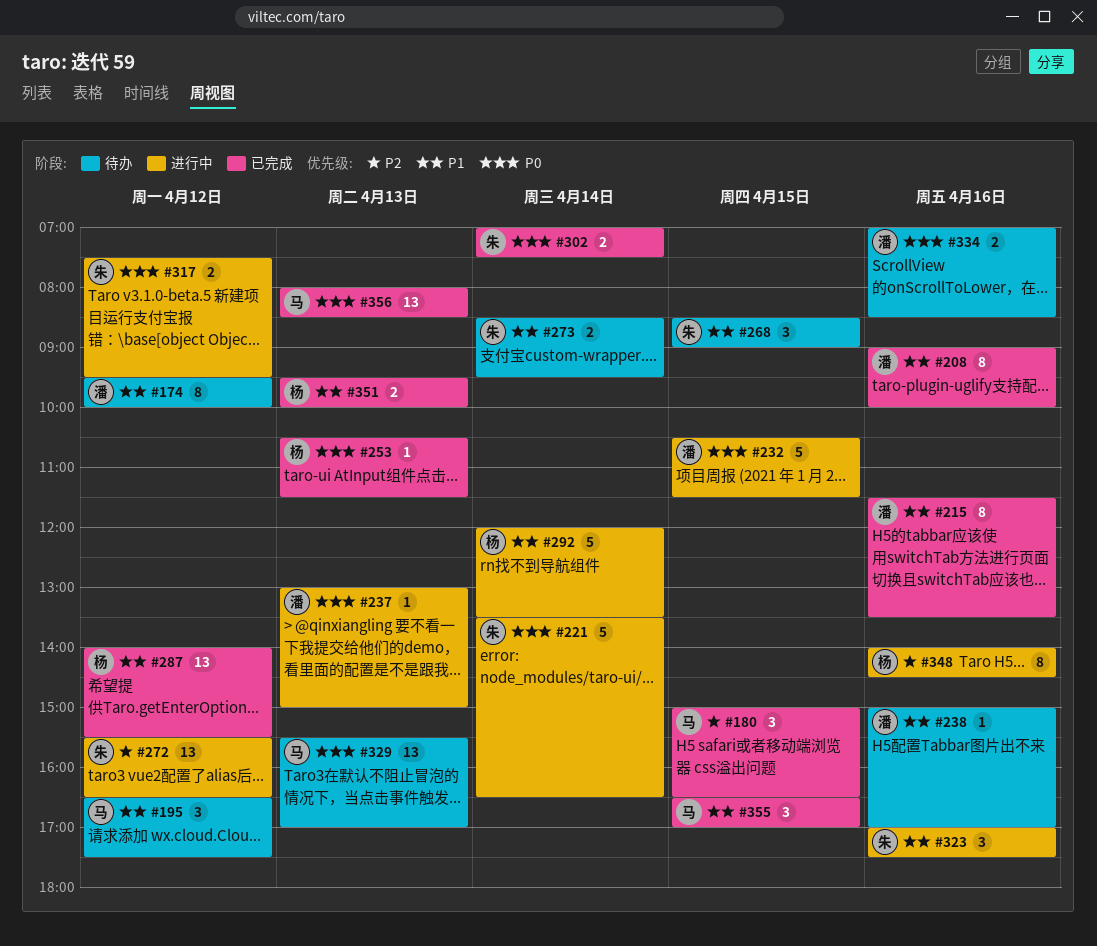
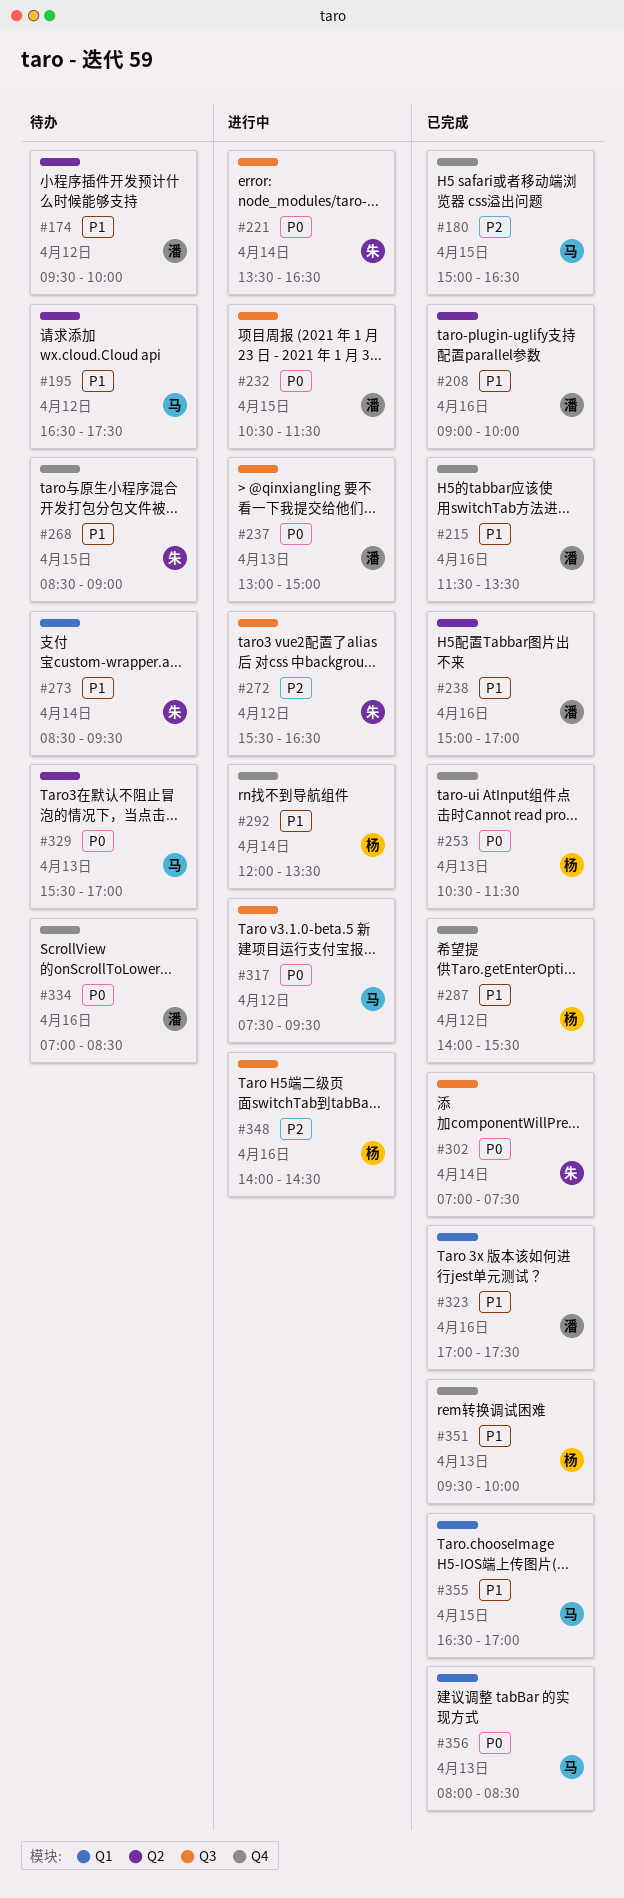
#238, status: 待办 -> 已完成
#317, owner: 朱 -> 马
#323, status: 进行中 -> 已完成
#323, owner: 朱 -> 潘

